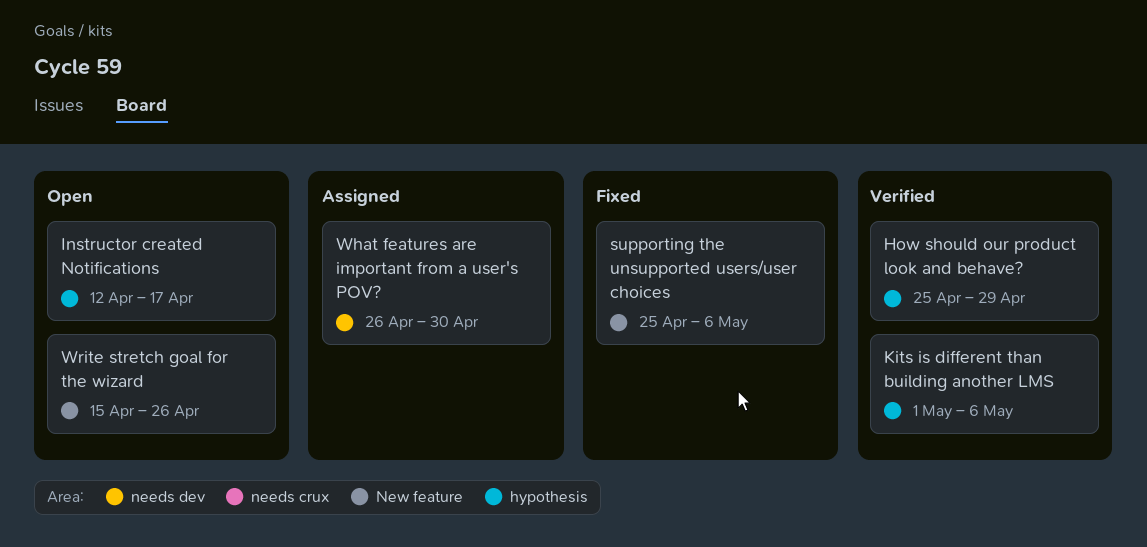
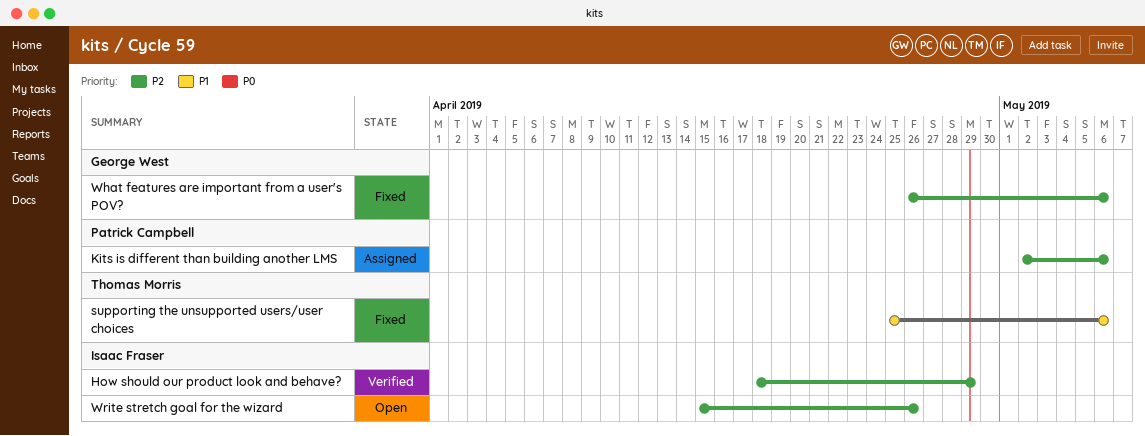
How should our product look and behave?, start: Apr 25 -> Apr 18
Instructor created Notifications: present -> none
Kits is different than building another LMS, status: Verified -> Assigned
Kits is different than building another LMS, start: May 1 -> May 2
What features are important from a user's POV?, status: Assigned -> Fixed
What features are important from a user's POV?, due: Apr 30 -> May 6

